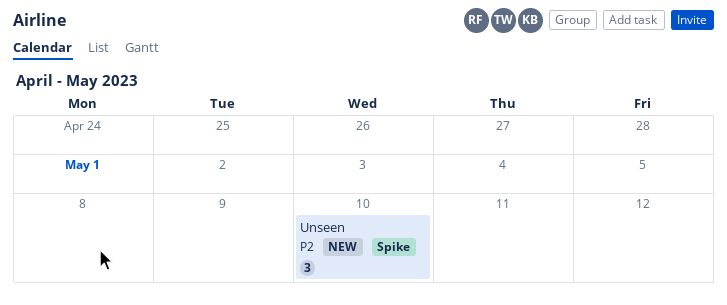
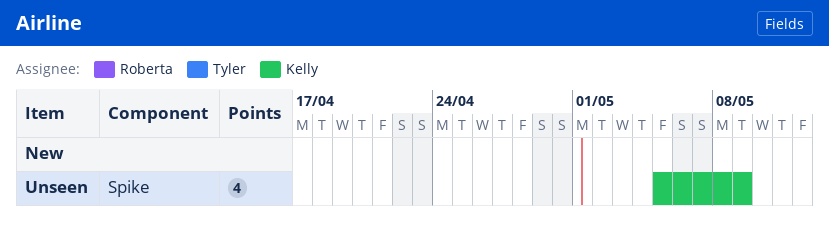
Unseen, estimate: 3 -> 4
Unseen, due: May 10 -> May 9

